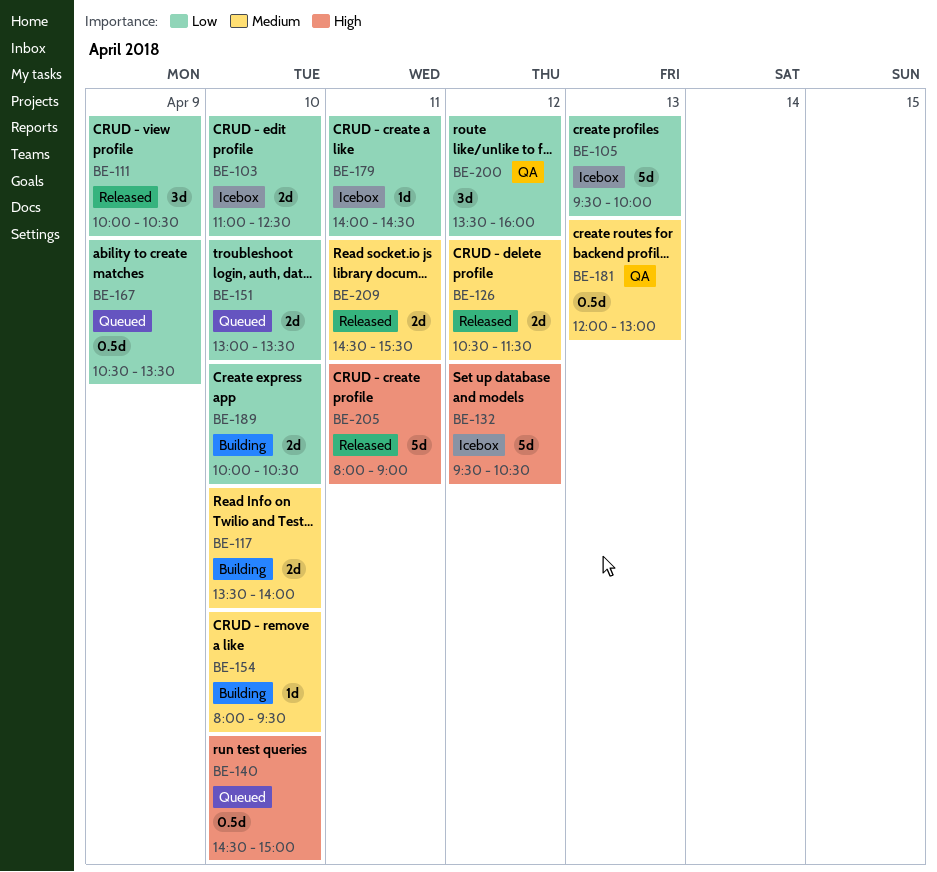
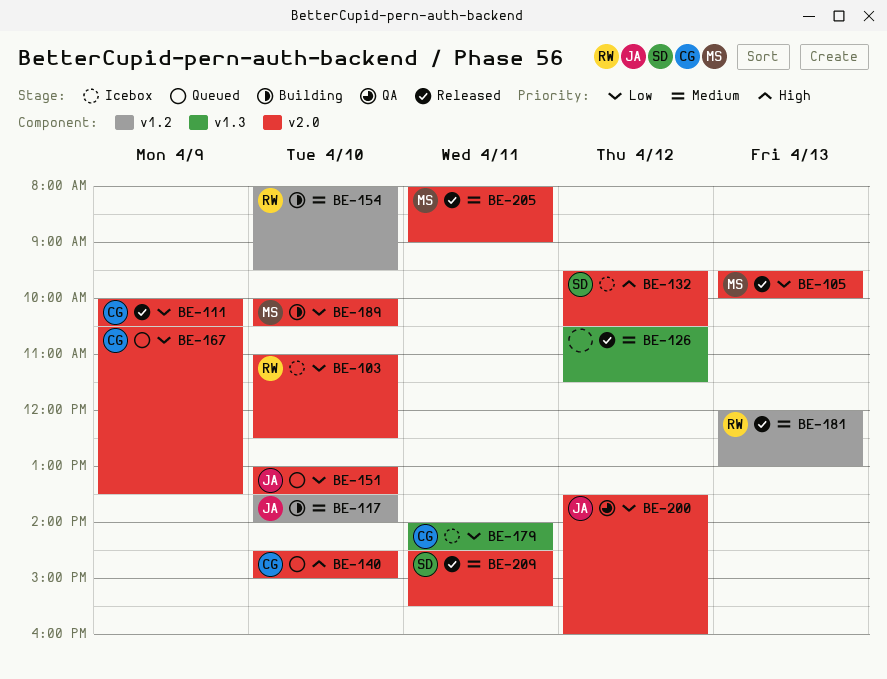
BE-105, status: Icebox -> Released
BE-181, status: QA -> Released
BE-205, priority: High -> Medium

